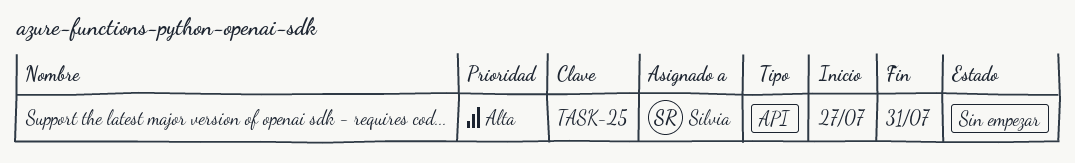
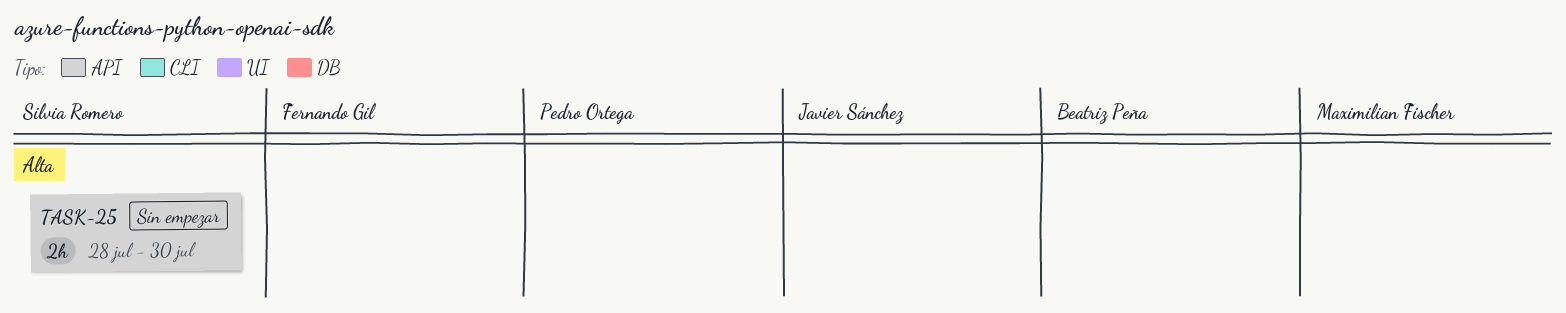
TASK-25, start: Jul 27 -> Jul 28
TASK-25, due: Jul 31 -> Jul 30

